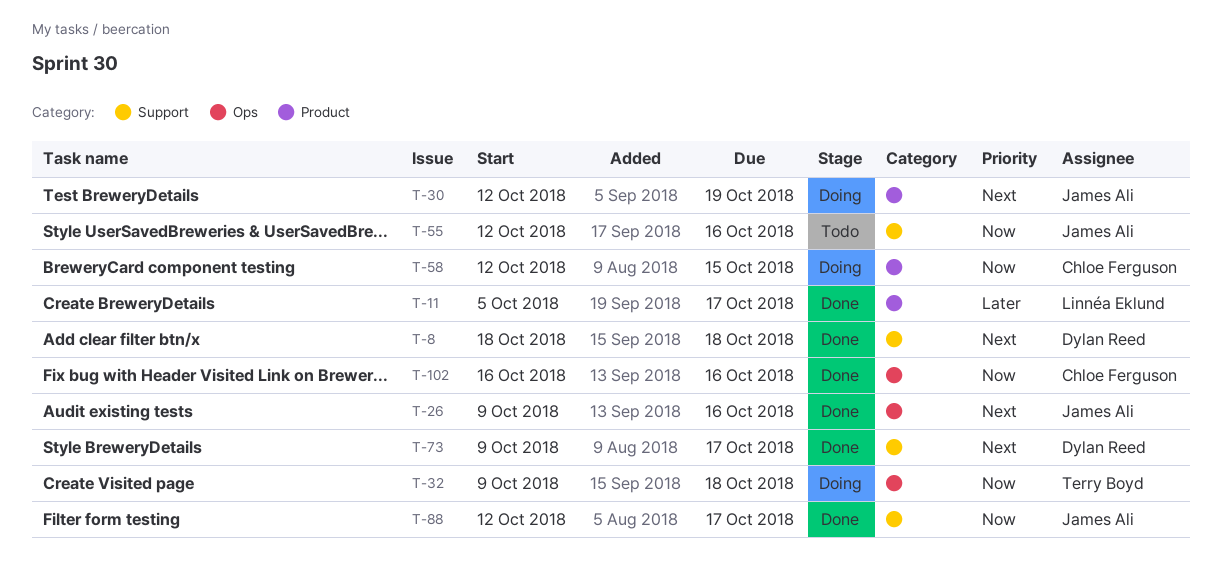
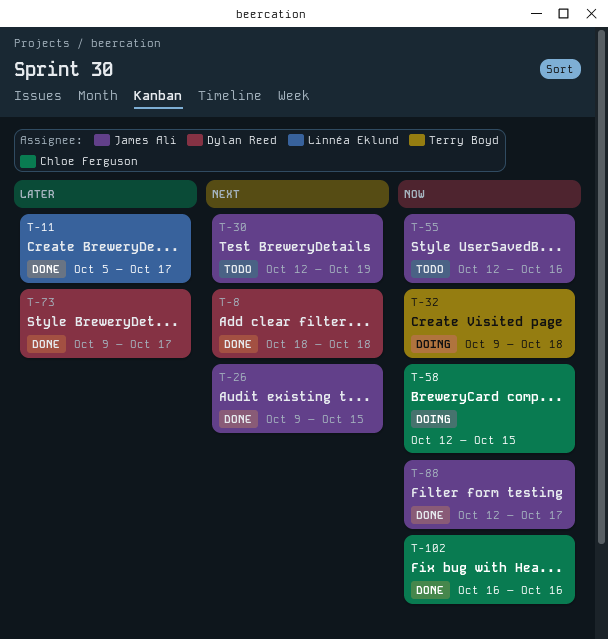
T-26, due: Oct 16 -> Oct 15
T-30, status: Doing -> Todo
T-73, priority: Next -> Later

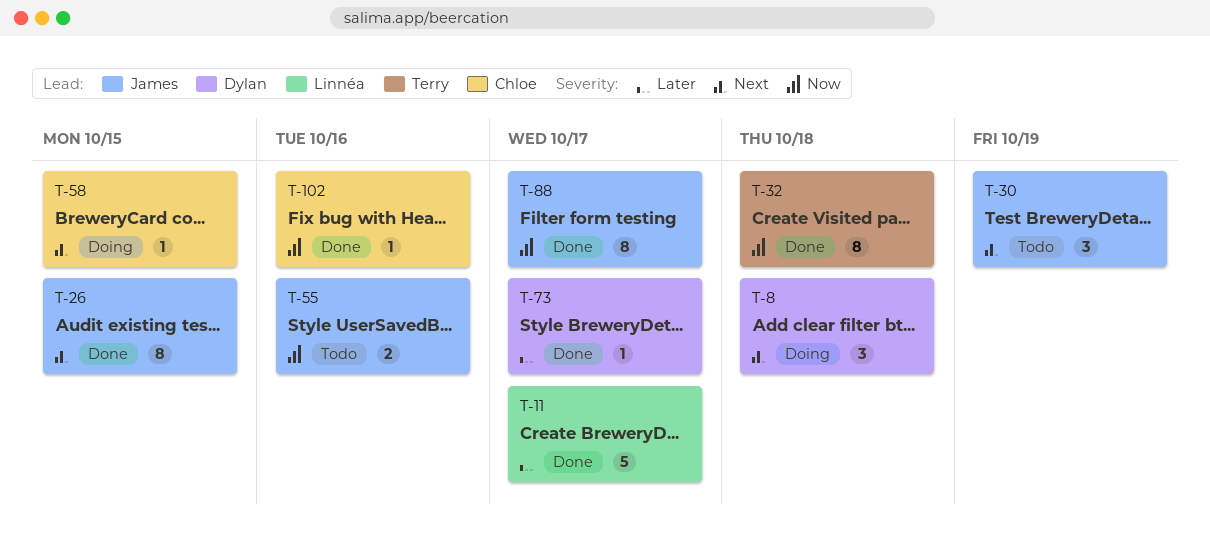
T-8, status: Done -> Doing
T-32, status: Doing -> Done
T-58, priority: Now -> Next

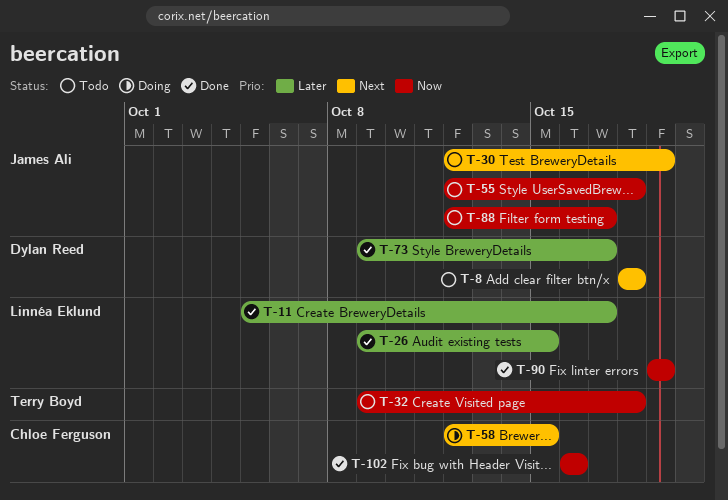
T-8, status: Doing -> Todo
T-26, owner: James Ali -> Linnéa Eklund
T-26, priority: Next -> Later
T-32, status: Done -> Todo
T-55, due: Oct 16 -> Oct 18
T-88, status: Done -> Todo
T-90: none -> present

